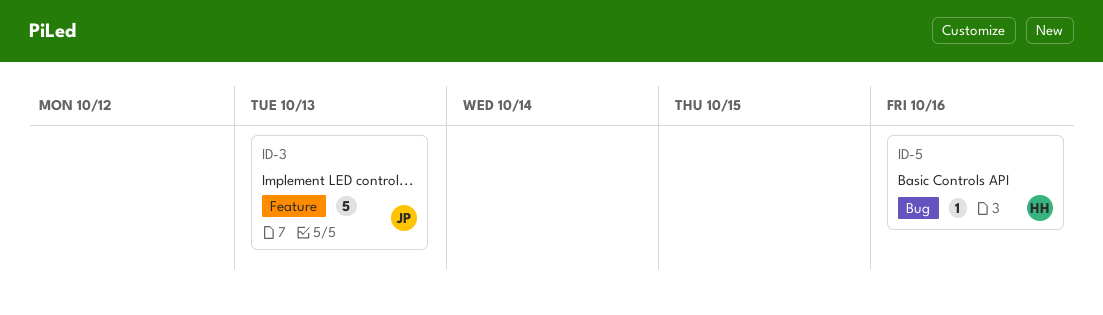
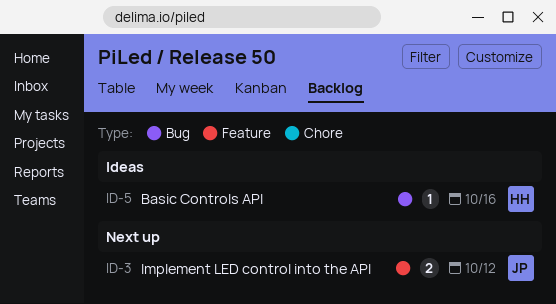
ID-3, estimate: 5 -> 2
ID-3, due: Oct 13 -> Oct 12

